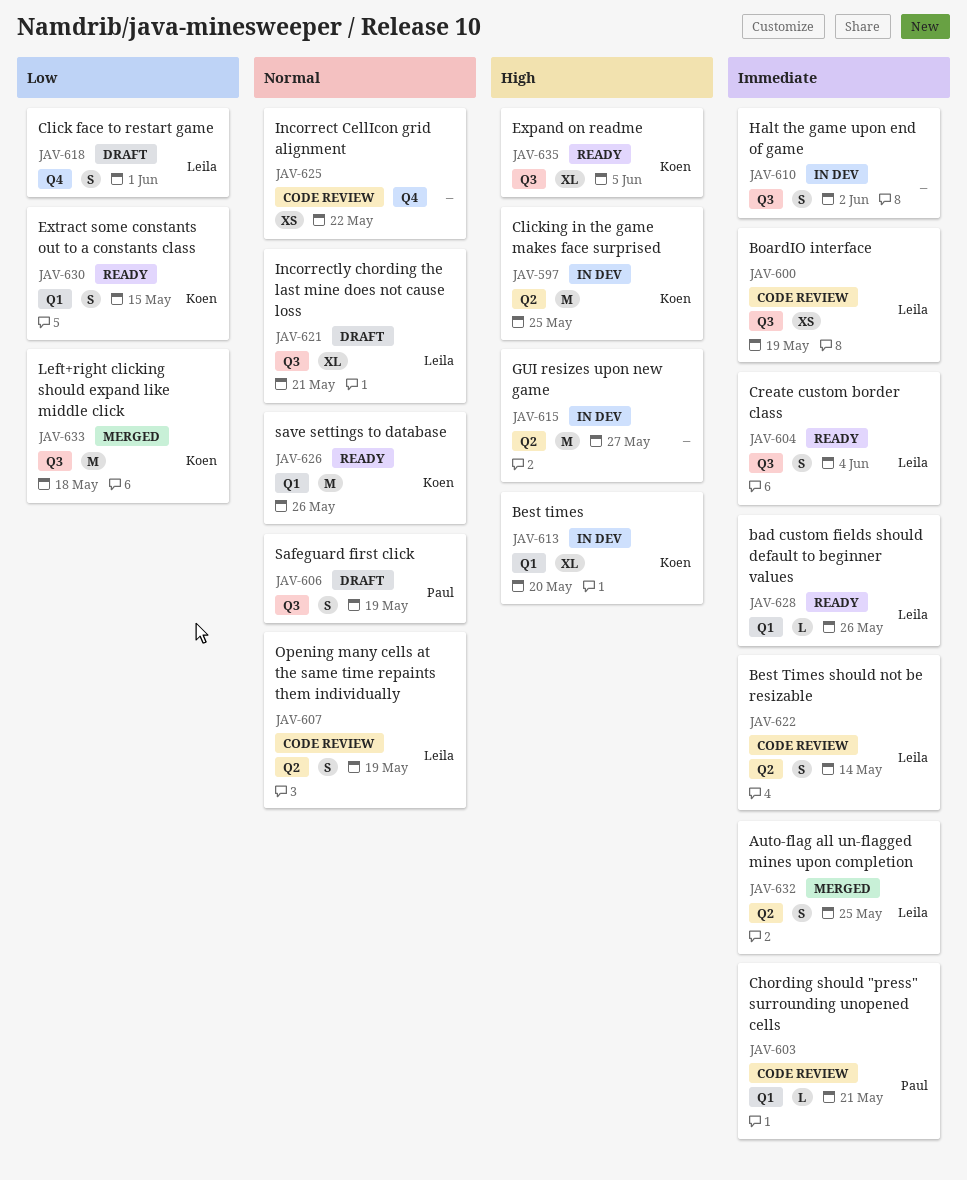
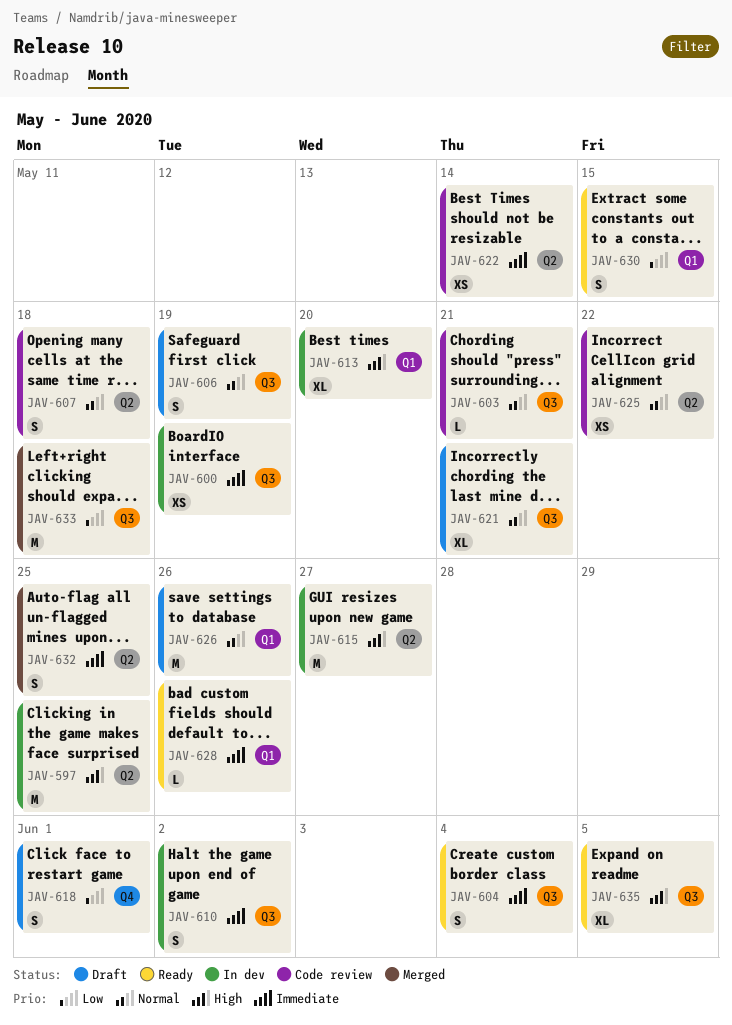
JAV-600, status: Code review -> In dev
JAV-603, priority: Immediate -> Normal
JAV-603, label: Q1 -> Q3
JAV-607, due: May 19 -> May 18
JAV-622, estimate: S -> XS
JAV-625, label: Q4 -> Q2
JAV-626, status: Ready -> Draft

